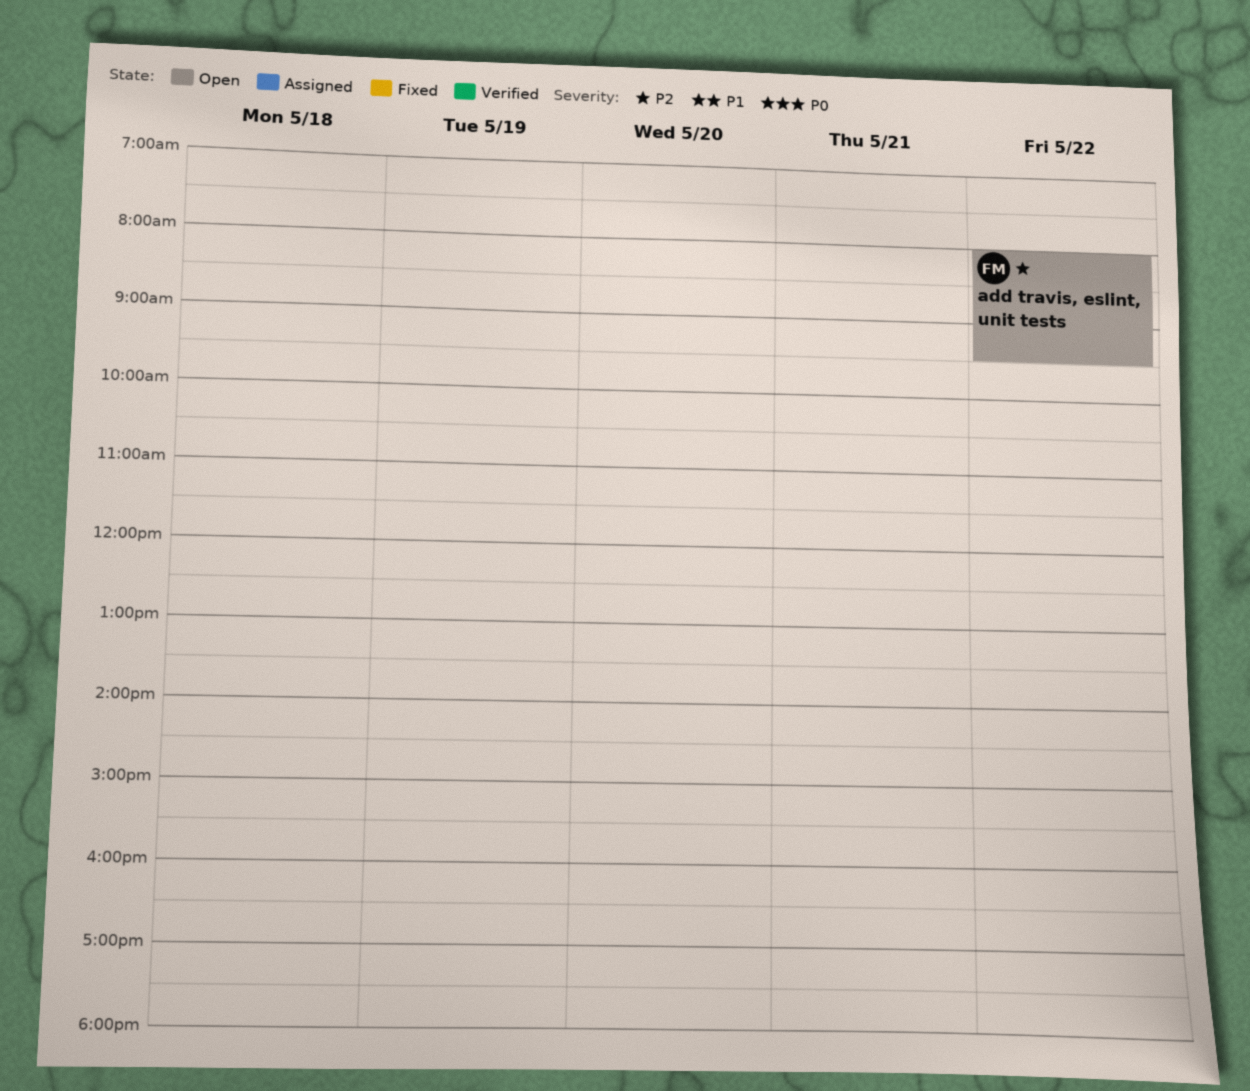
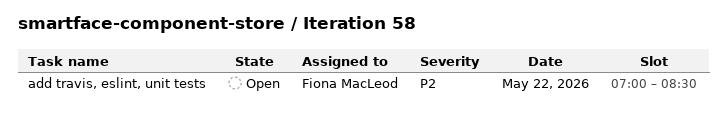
add travis, eslint, unit tests, begins: 08:00 -> 07:00
add travis, eslint, unit tests, ends: 09:30 -> 08:30

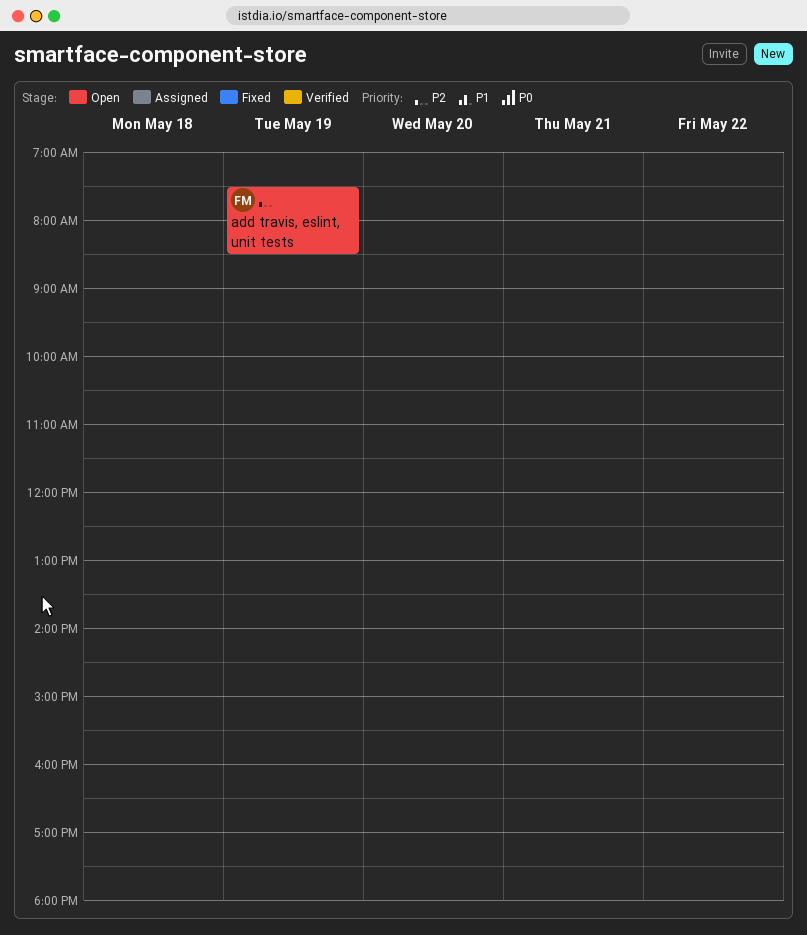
add travis, eslint, unit tests, day: May 22 -> May 19
add travis, eslint, unit tests, begins: 07:00 -> 07:30

